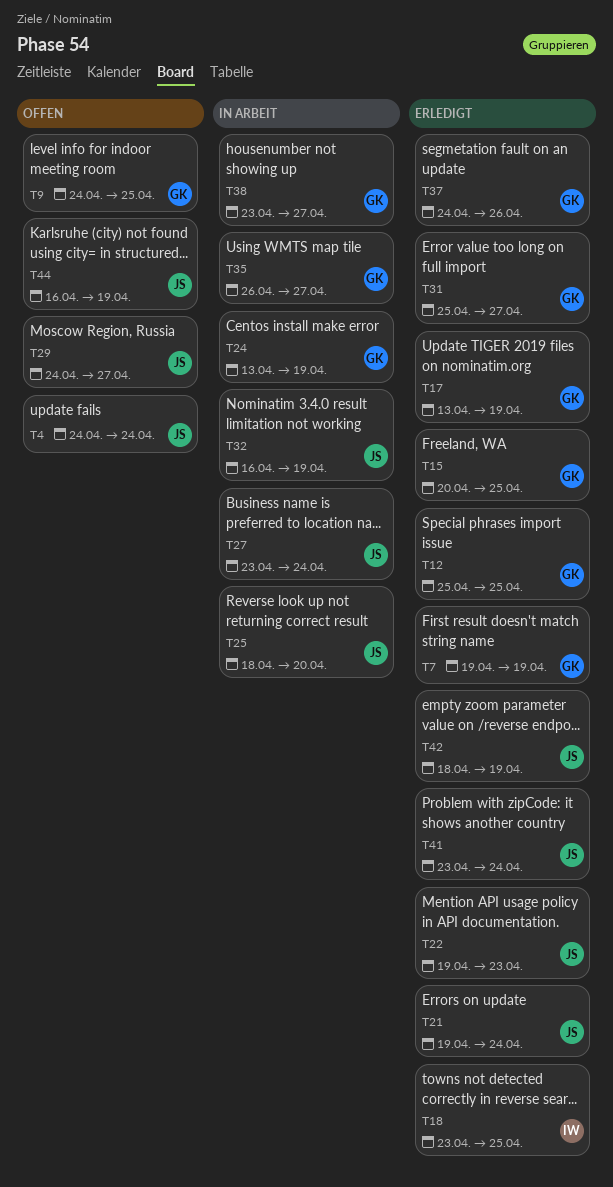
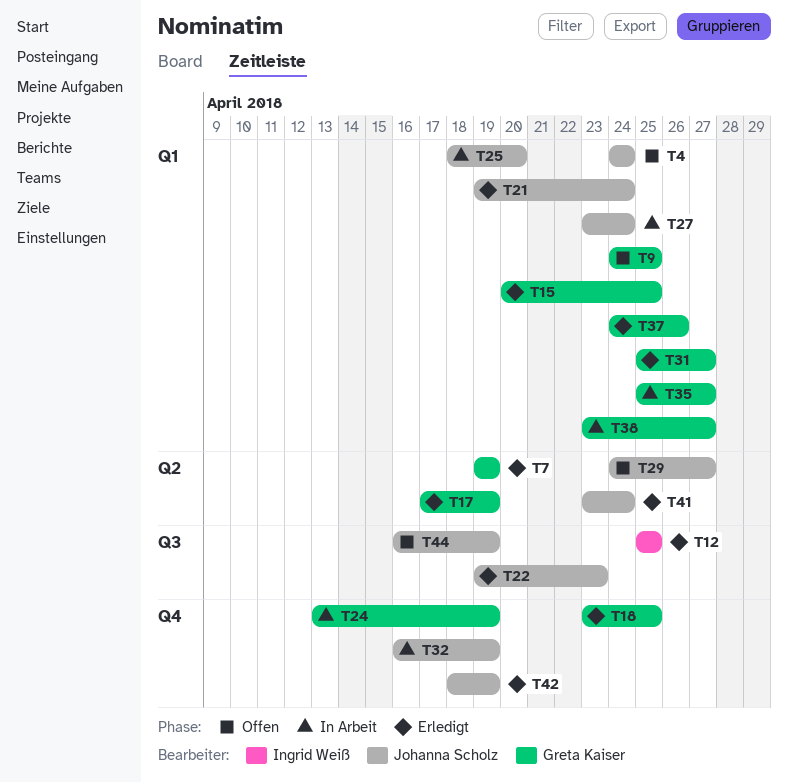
T12, owner: Greta Kaiser -> Ingrid Weiß
T17, start: Apr 13 -> Apr 17
T18, owner: Ingrid Weiß -> Greta Kaiser
T35, start: Apr 26 -> Apr 25

